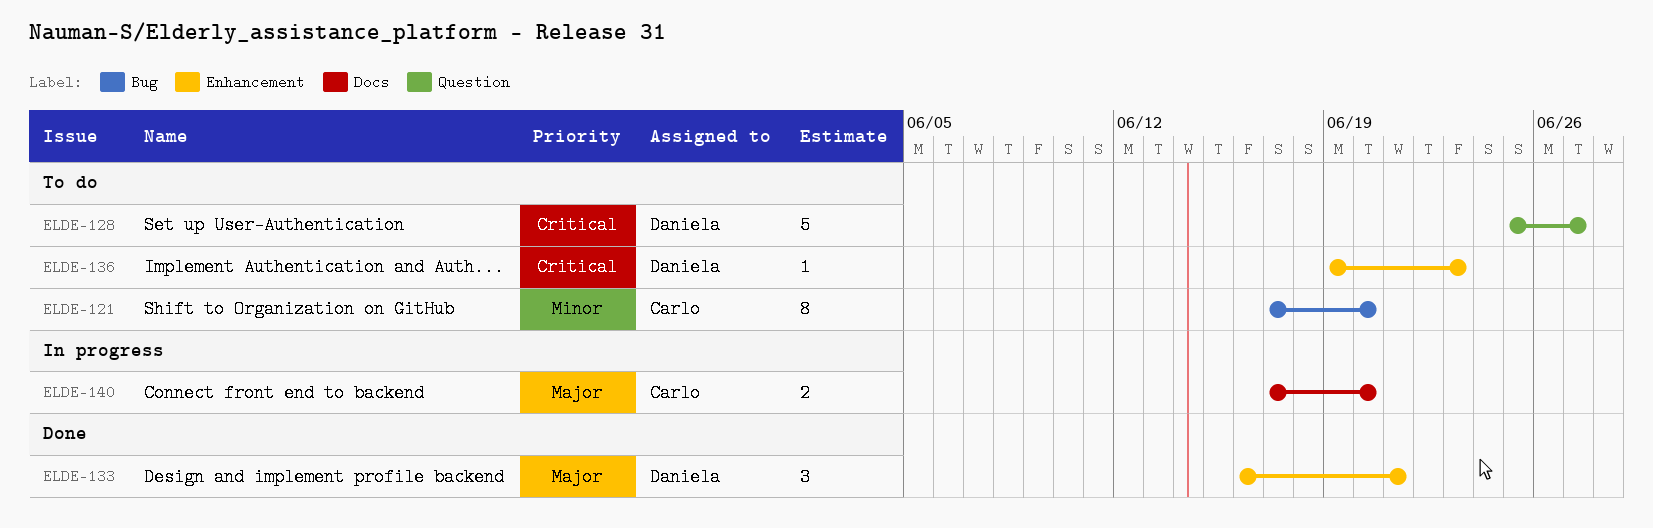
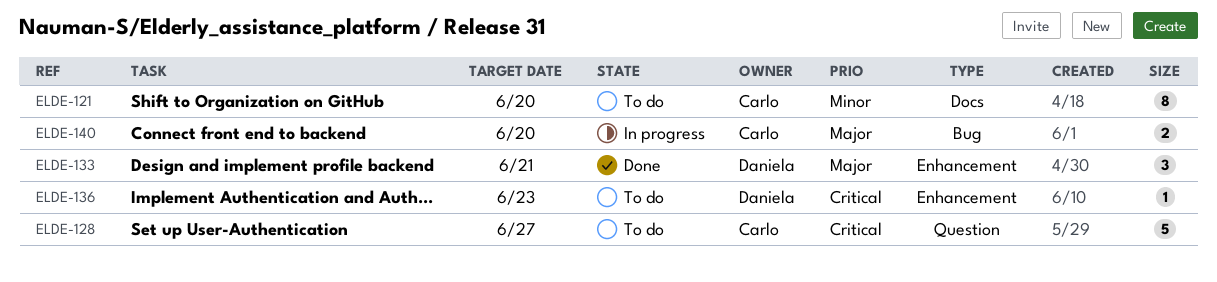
ELDE-121, label: Bug -> Docs
ELDE-128, owner: Daniela -> Carlo
ELDE-140, label: Docs -> Bug

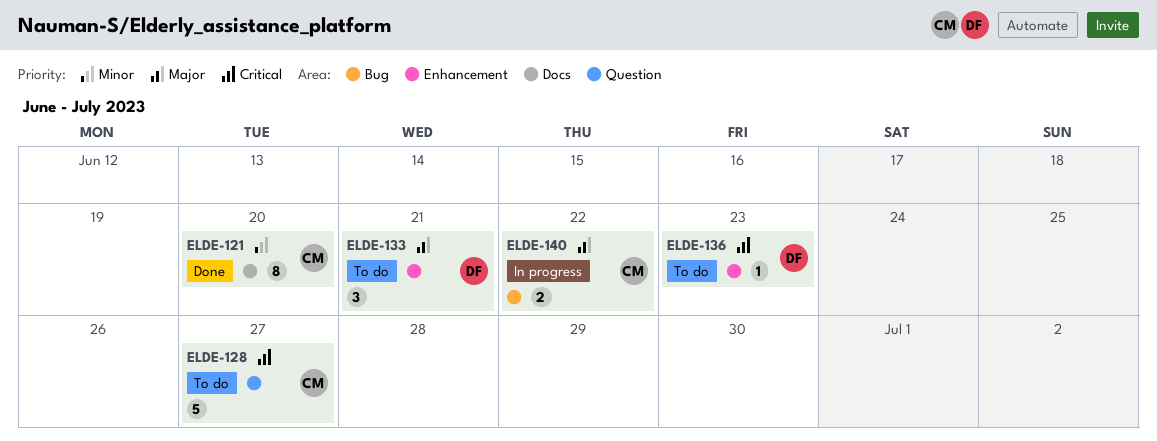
ELDE-121, status: To do -> Done
ELDE-133, status: Done -> To do
ELDE-140, due: Jun 20 -> Jun 22

